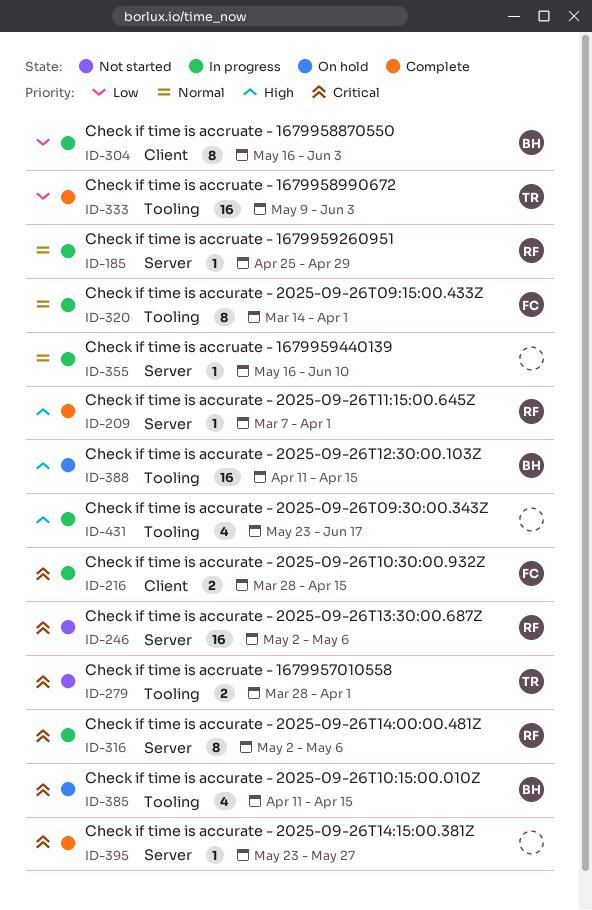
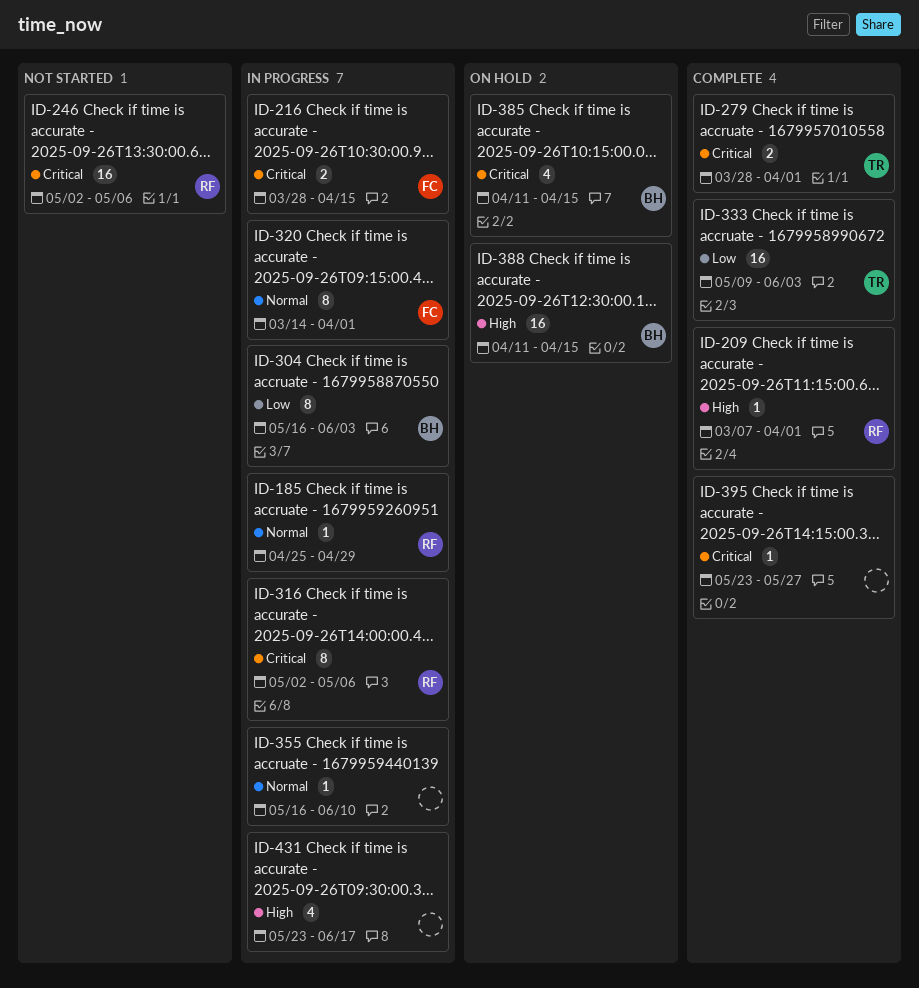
ID-279, status: Not started -> Complete

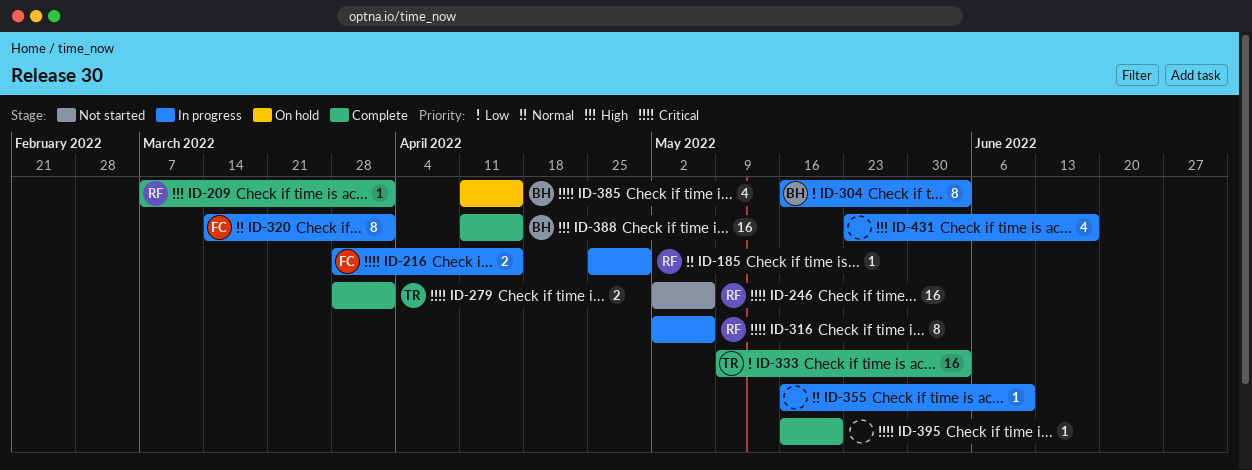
ID-388, status: On hold -> Complete
ID-395, start: May 23 -> May 16
ID-395, due: May 27 -> May 20

